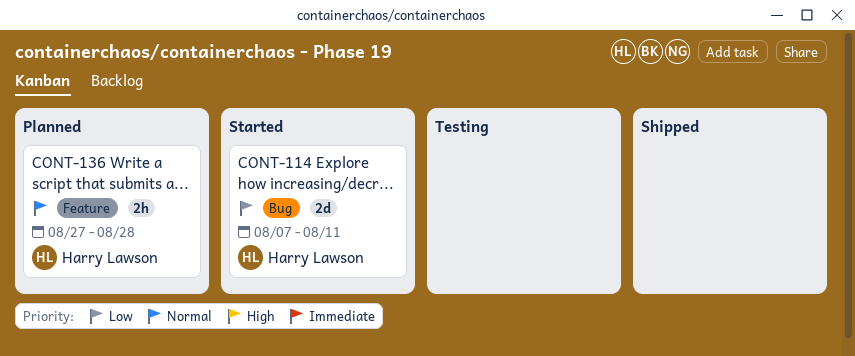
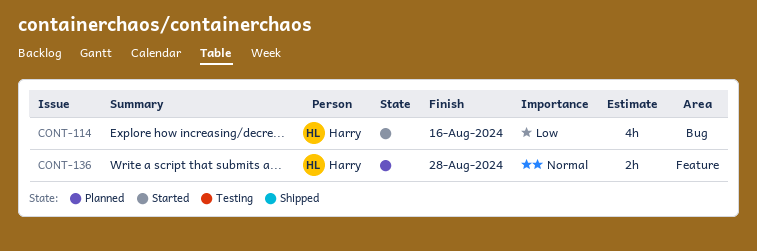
CONT-114, estimate: 2d -> 4h
CONT-114, due: Aug 11 -> Aug 16

